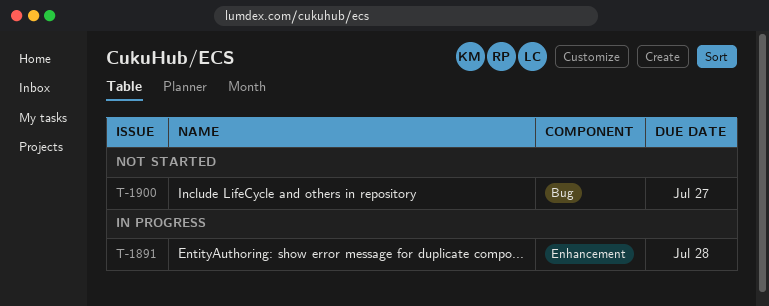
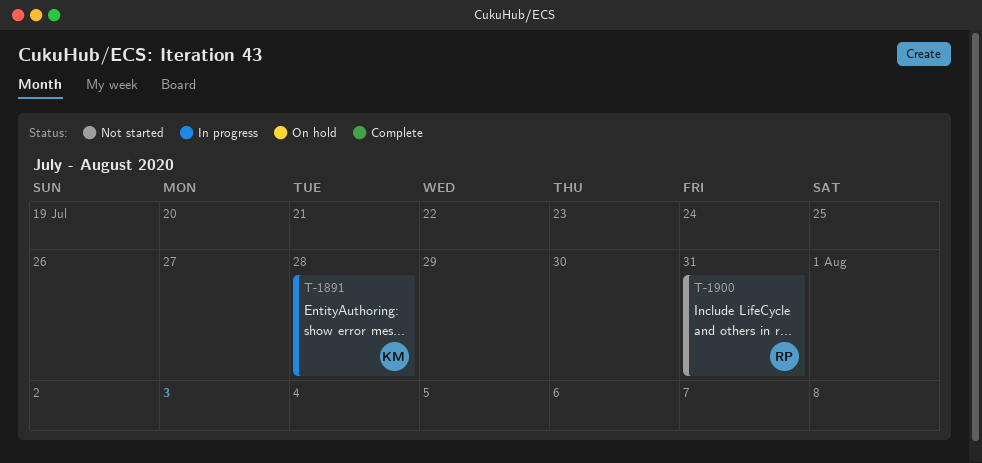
T-1900, due: Jul 27 -> Jul 31

